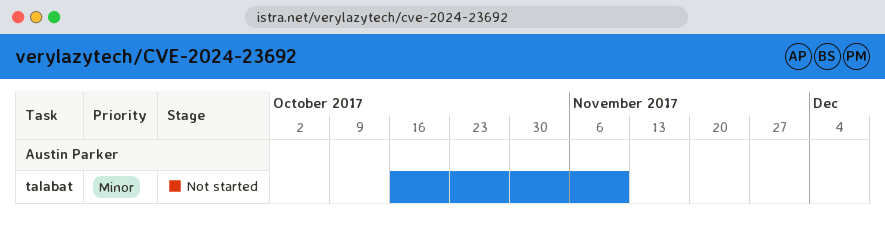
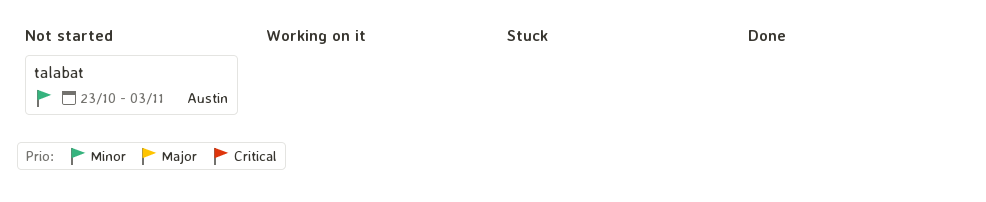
talabat, start: Oct 16 -> Oct 23
talabat, due: Nov 10 -> Nov 3

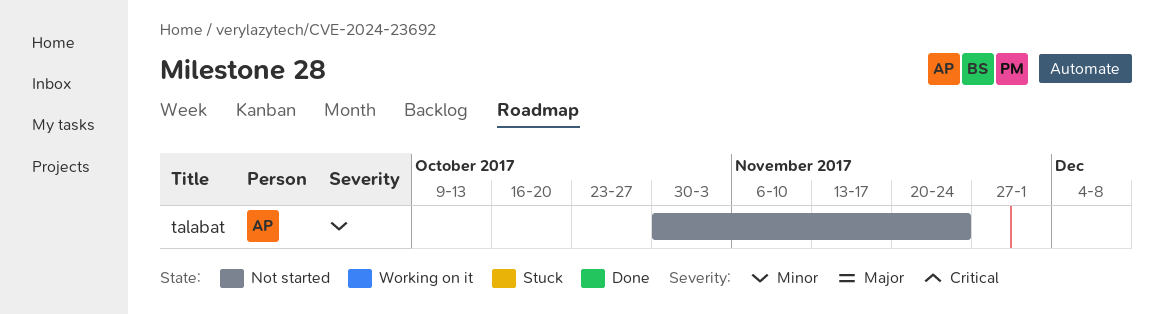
talabat, start: Oct 23 -> Oct 30
talabat, due: Nov 3 -> Nov 24

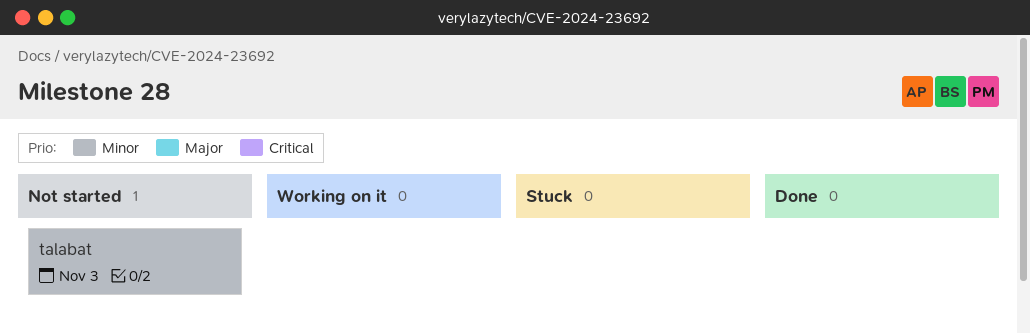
talabat, due: Nov 24 -> Nov 3

